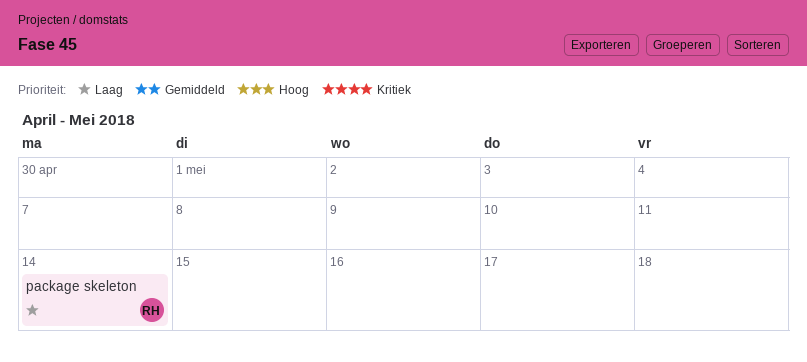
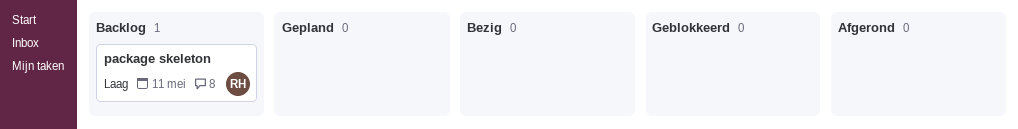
package skeleton, due: May 14 -> May 11

